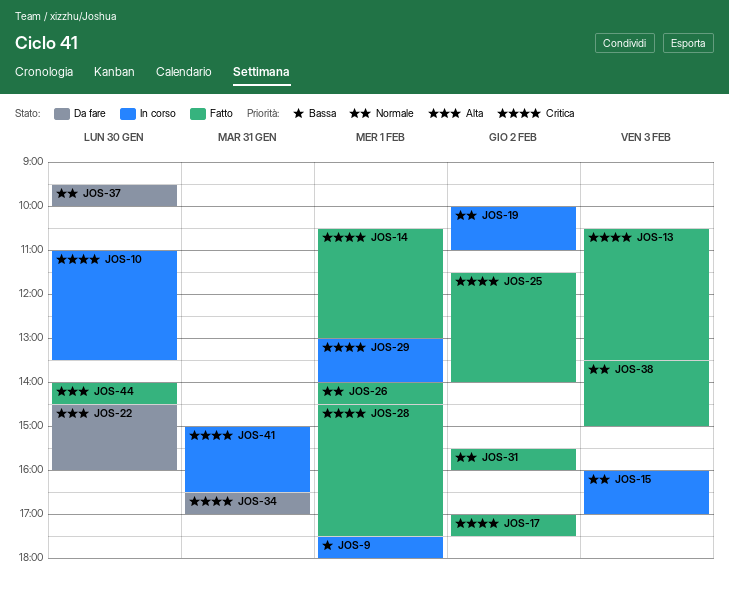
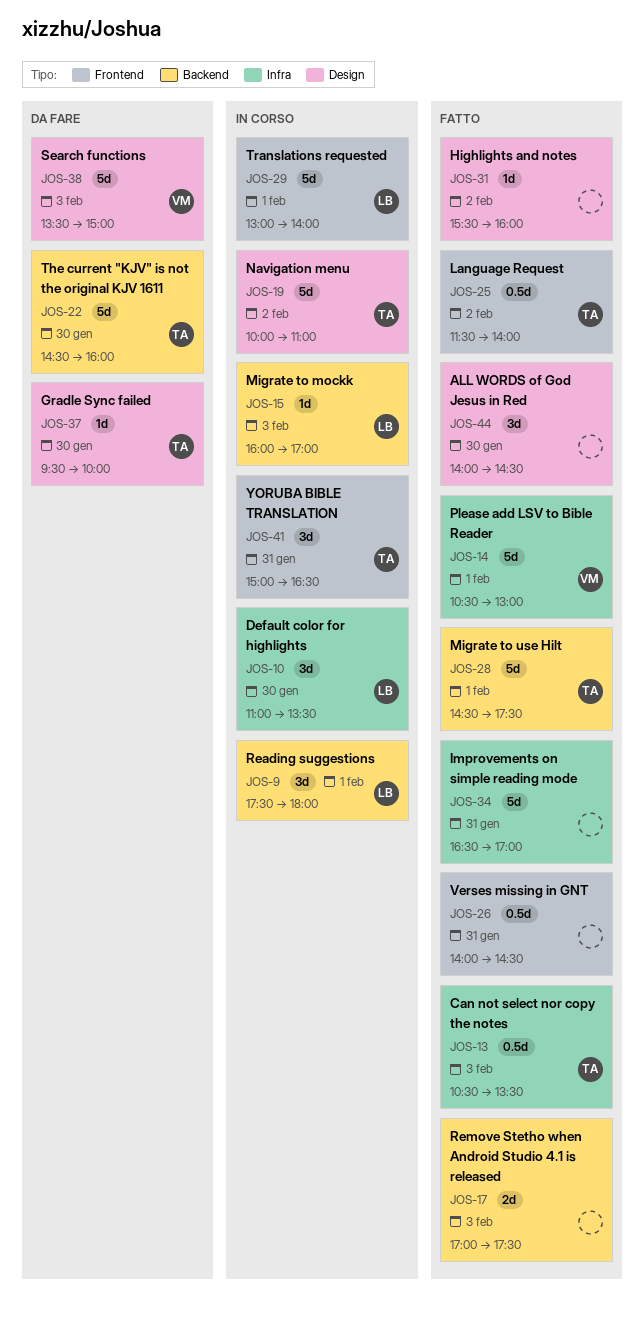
JOS-17, day: Feb 2 -> Feb 3
JOS-26, day: Feb 1 -> Jan 31
JOS-34, status: Da fare -> Fatto
JOS-38, status: Fatto -> Da fare

